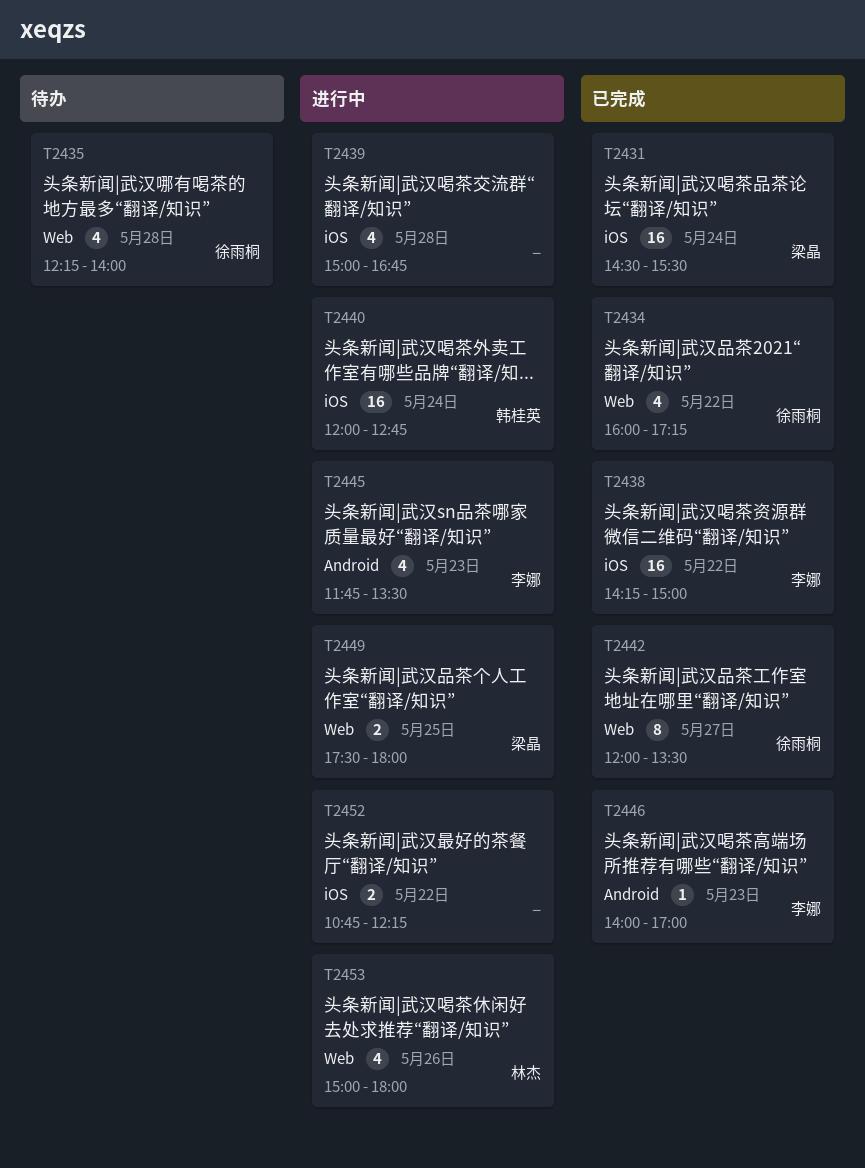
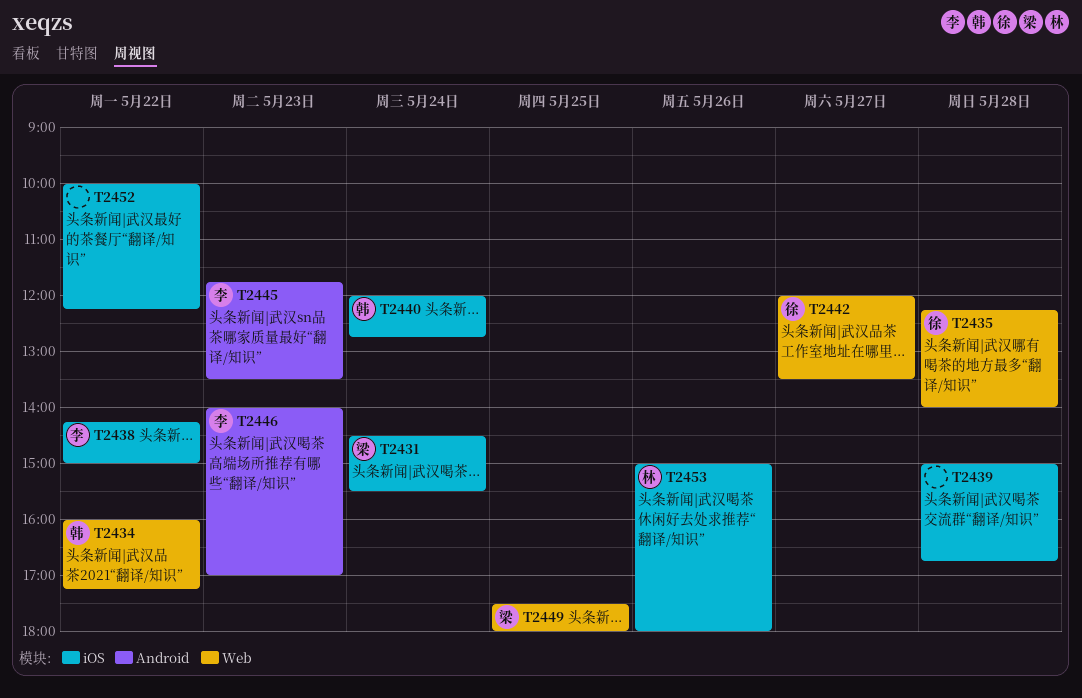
T2434, owner: 徐雨桐 -> 韩桂英
T2452, begins: 10:45 -> 10:00
T2453, label: Web -> iOS

